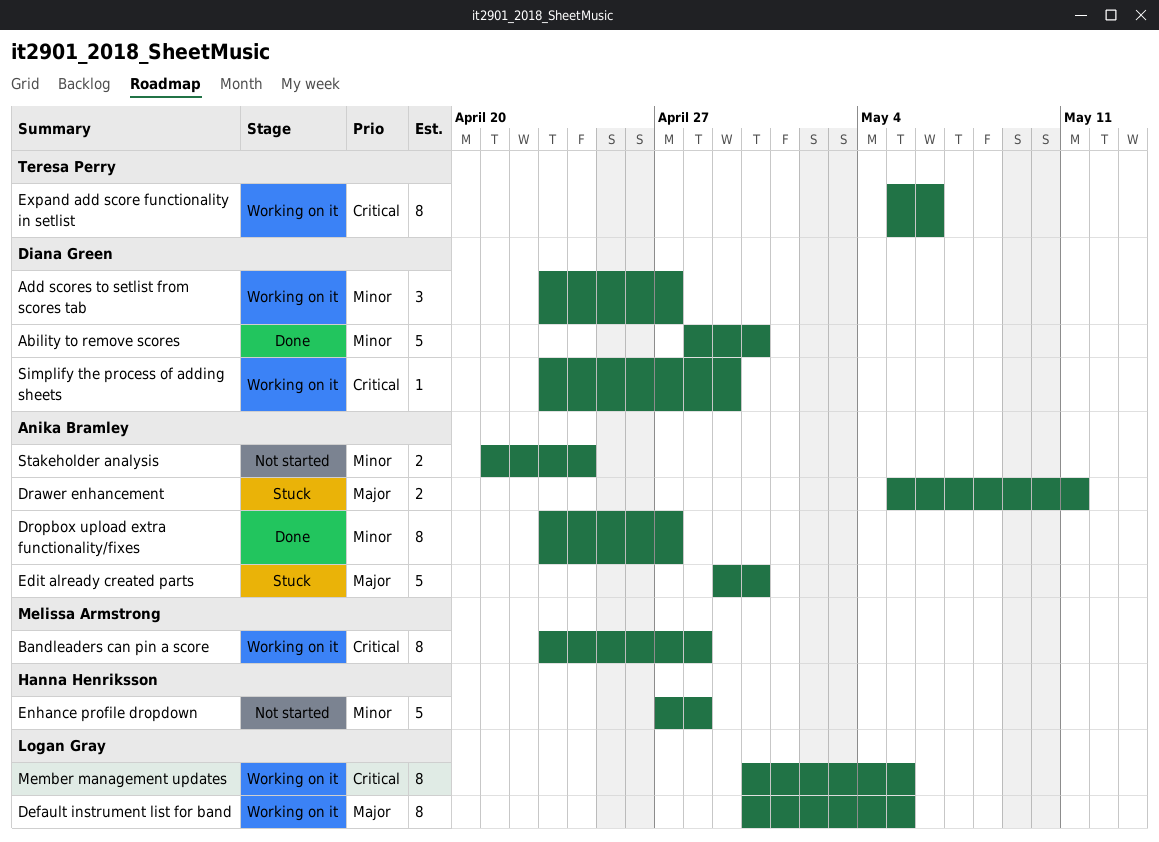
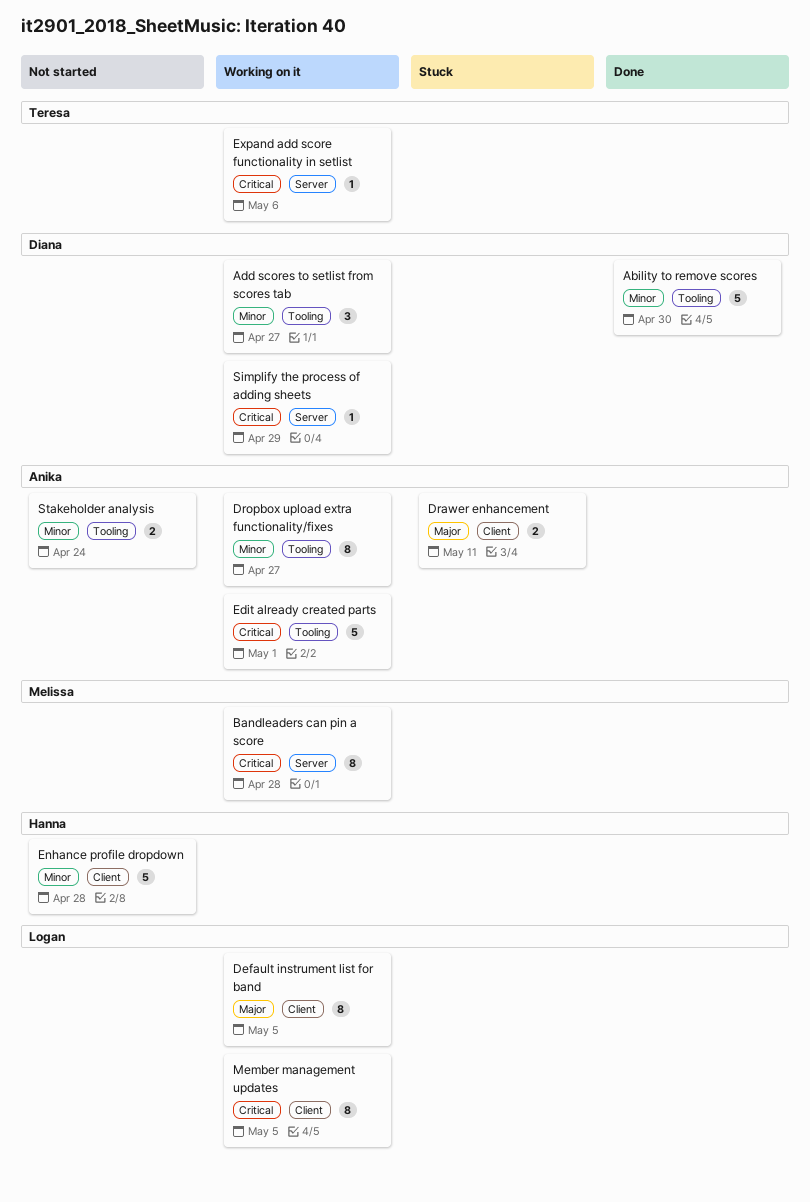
Dropbox upload extra functionality/fixes, status: Done -> Working on it
Edit already created parts, status: Stuck -> Working on it
Edit already created parts, priority: Major -> Critical
Edit already created parts, due: Apr 30 -> May 1
Expand add score functionality in setlist, estimate: 8 -> 1

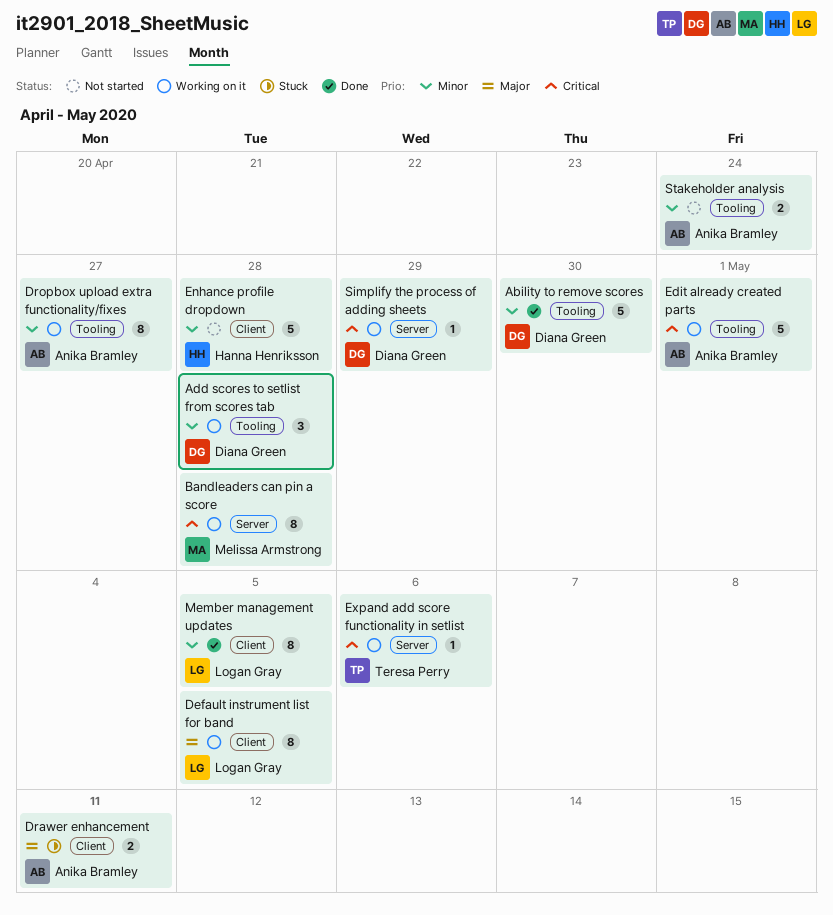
Add scores to setlist from scores tab, due: Apr 27 -> Apr 28
Member management updates, status: Working on it -> Done
Member management updates, priority: Critical -> Minor

